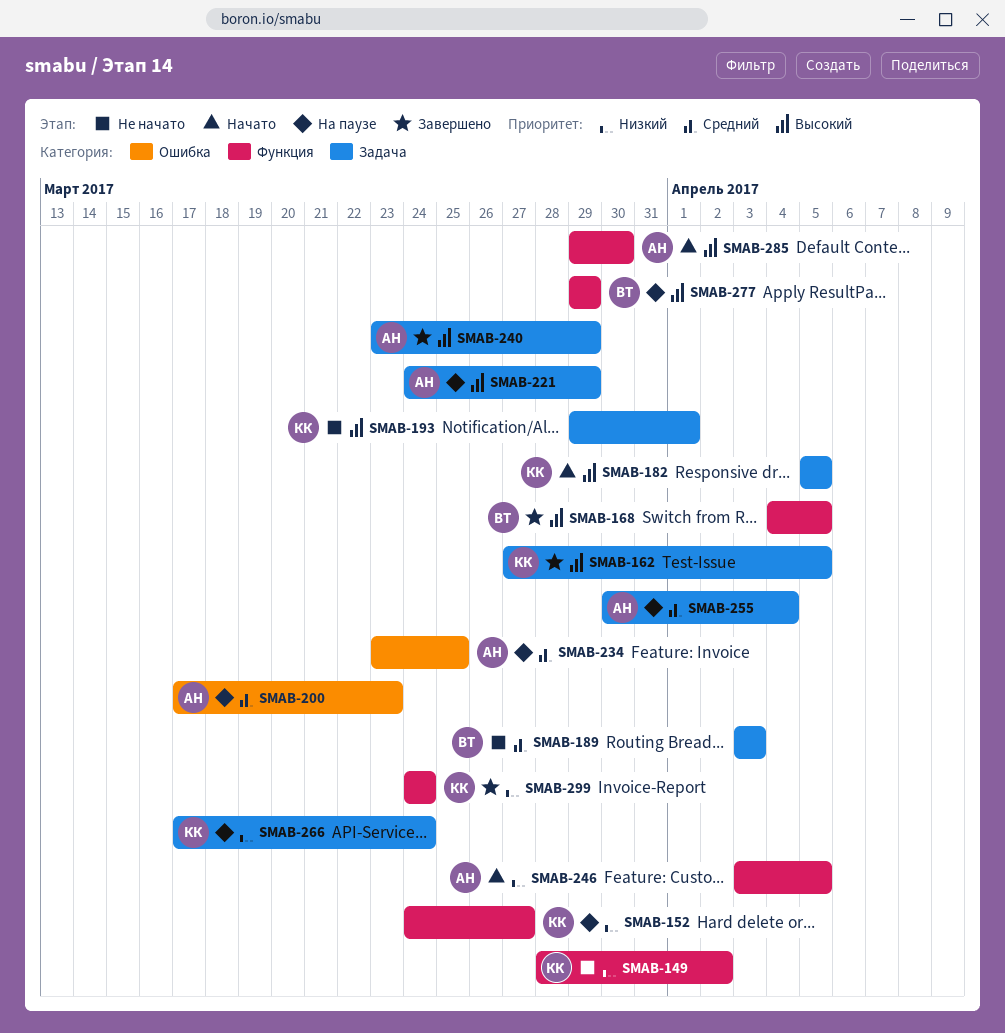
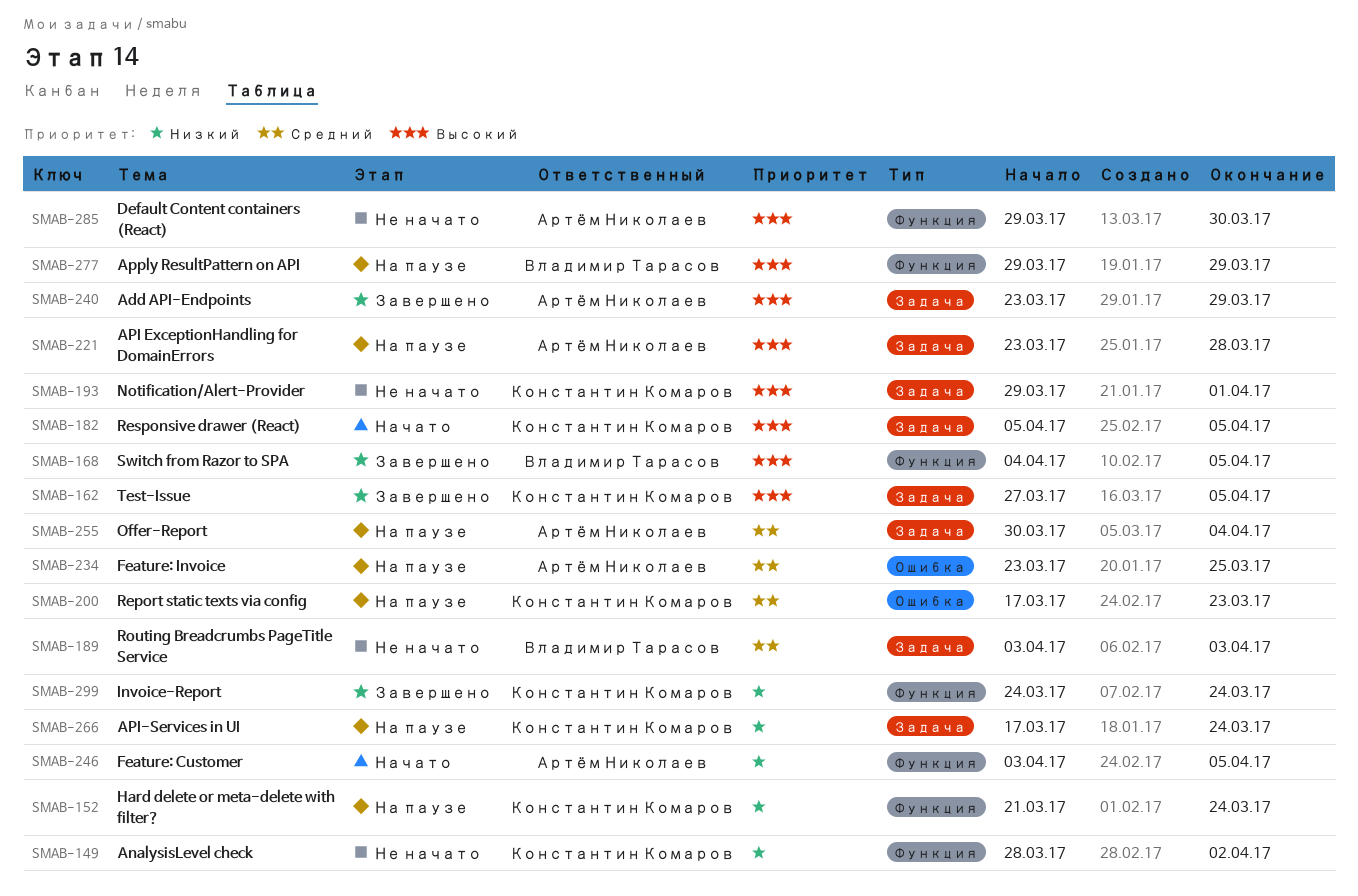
SMAB-152, start: Mar 24 -> Mar 21
SMAB-152, due: Mar 27 -> Mar 24
SMAB-200, owner: Артём Николаев -> Константин Комаров
SMAB-221, start: Mar 24 -> Mar 23
SMAB-221, due: Mar 29 -> Mar 28
SMAB-285, status: Начато -> Не начато

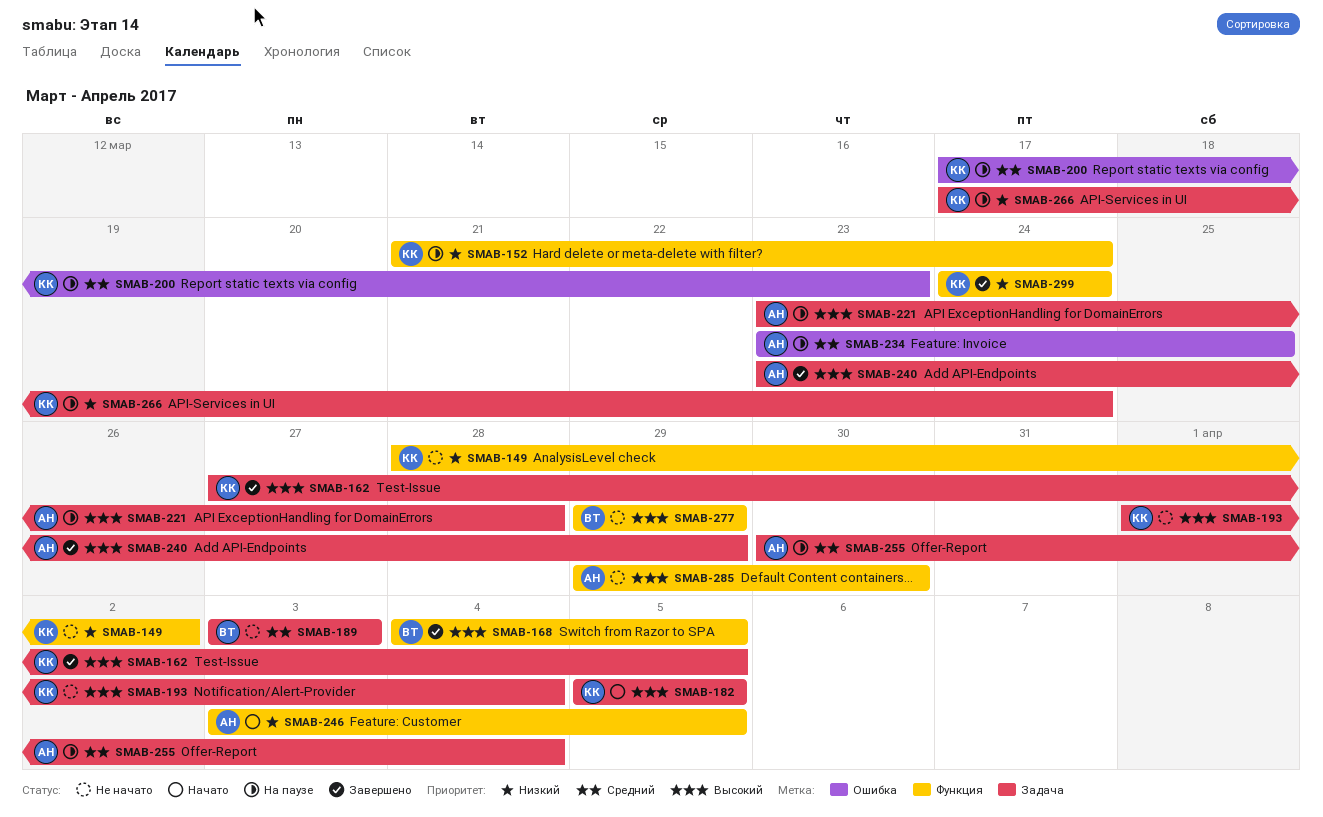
SMAB-193, start: Mar 29 -> Apr 1
SMAB-193, due: Apr 1 -> Apr 4
SMAB-277, status: На паузе -> Не начато

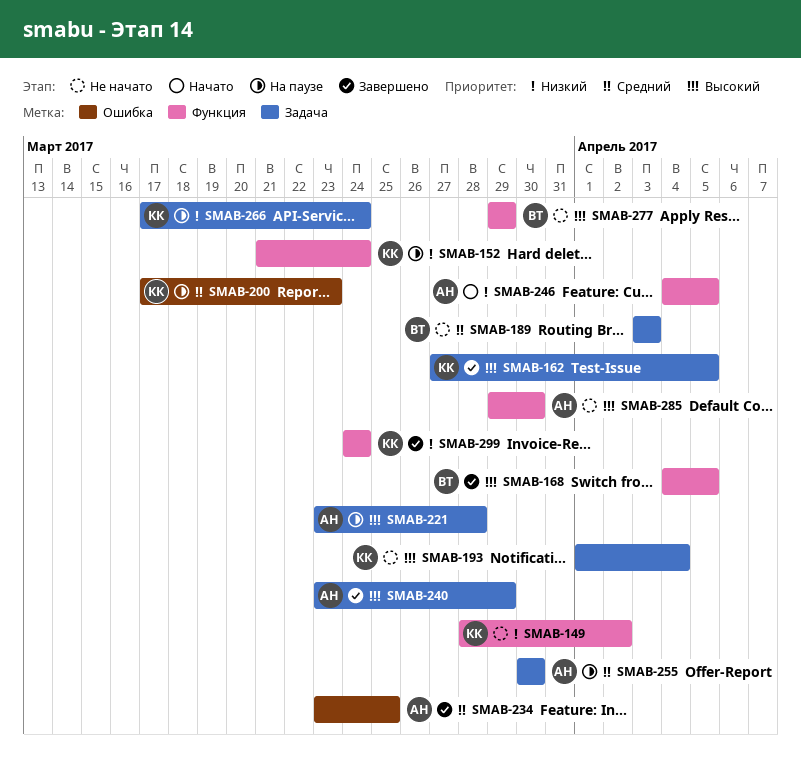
SMAB-182: present -> none
SMAB-234, status: На паузе -> Завершено
SMAB-246, start: Apr 3 -> Apr 4
SMAB-255, due: Apr 4 -> Mar 30

